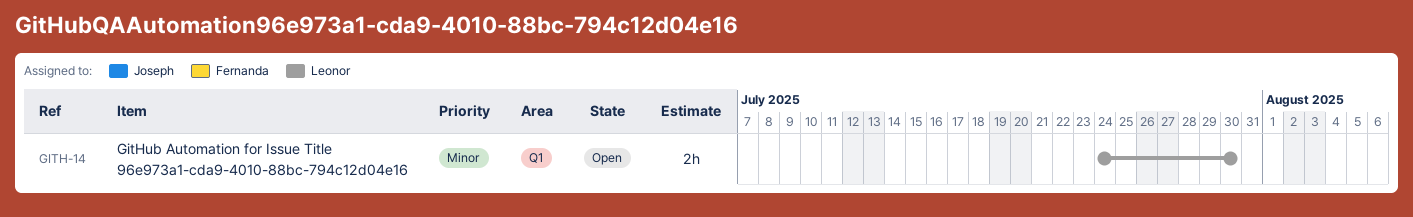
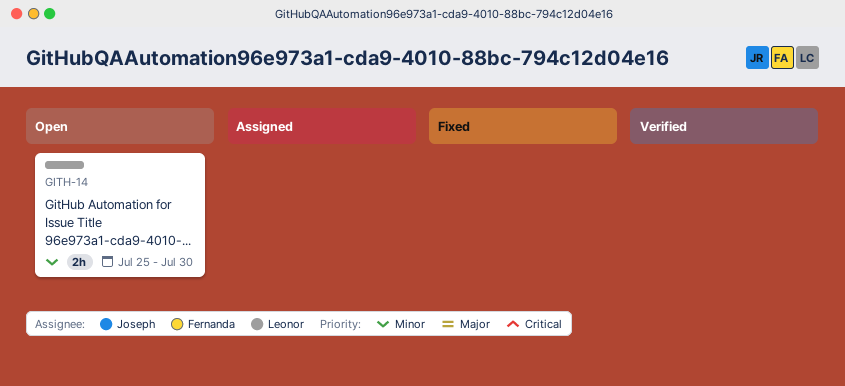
GITH-14, start: Jul 24 -> Jul 25

